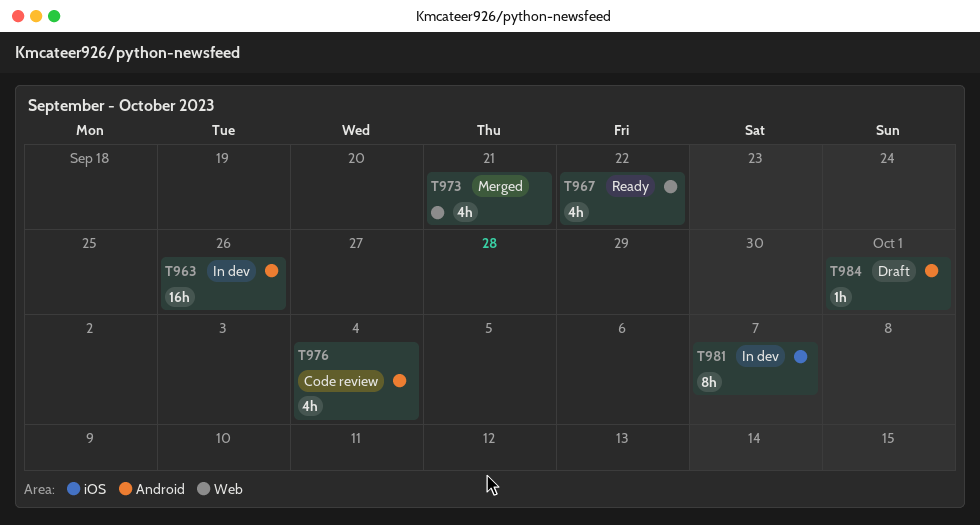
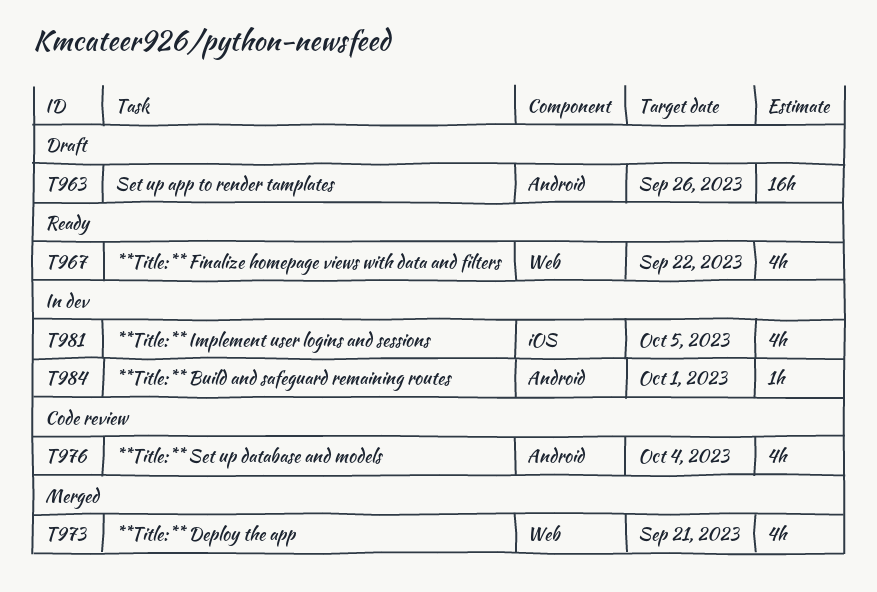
T963, status: In dev -> Draft
T981, estimate: 8h -> 4h
T981, due: Oct 7 -> Oct 5
T984, status: Draft -> In dev

